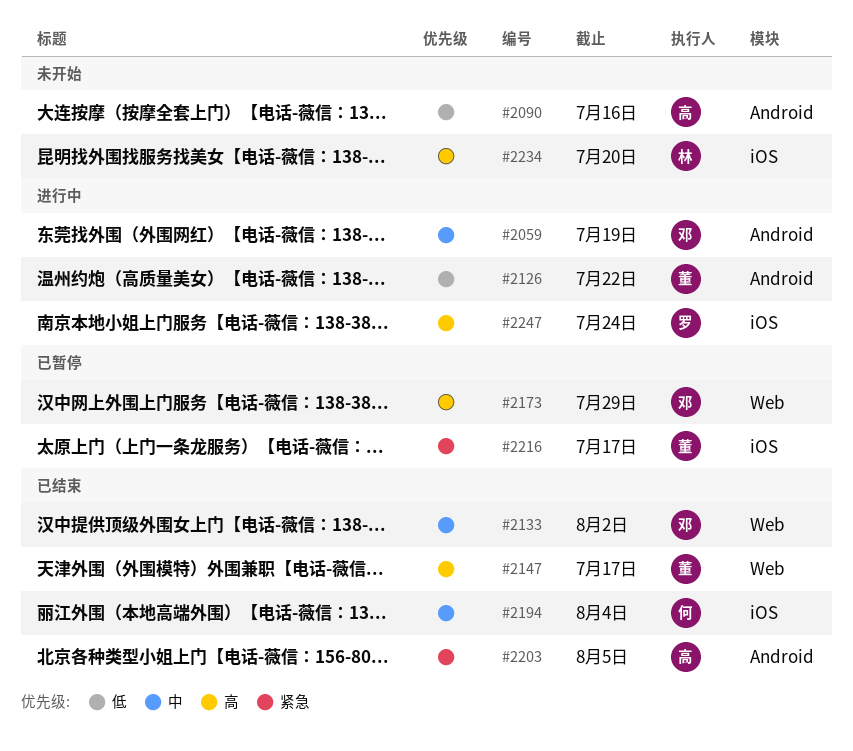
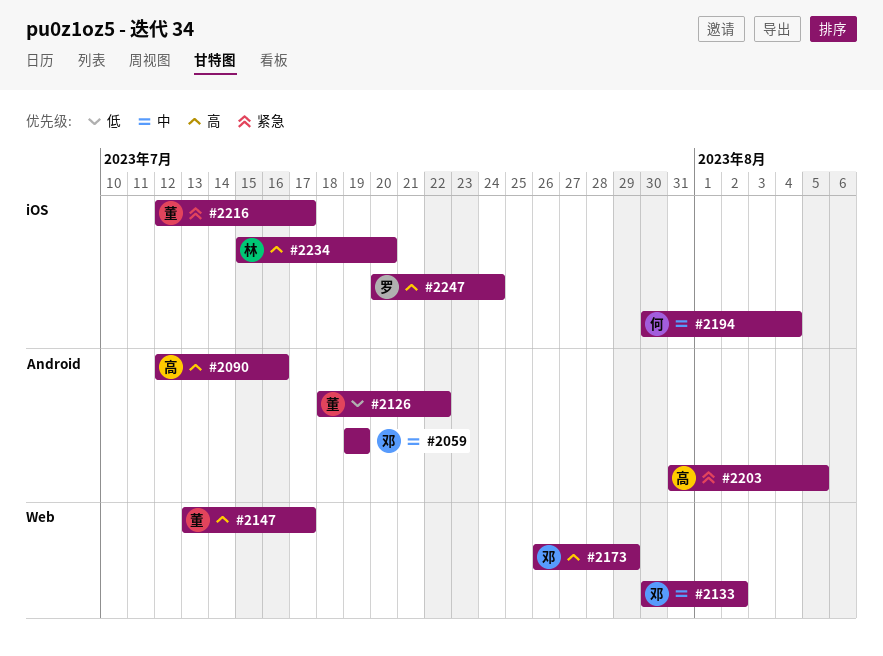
#2090, priority: 低 -> 高

